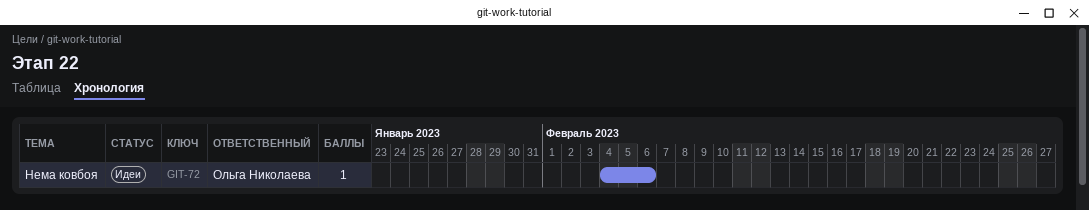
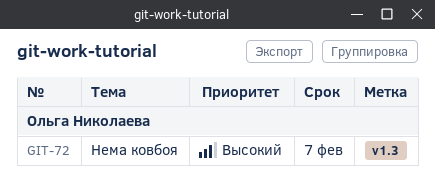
GIT-72, due: Feb 6 -> Feb 7

